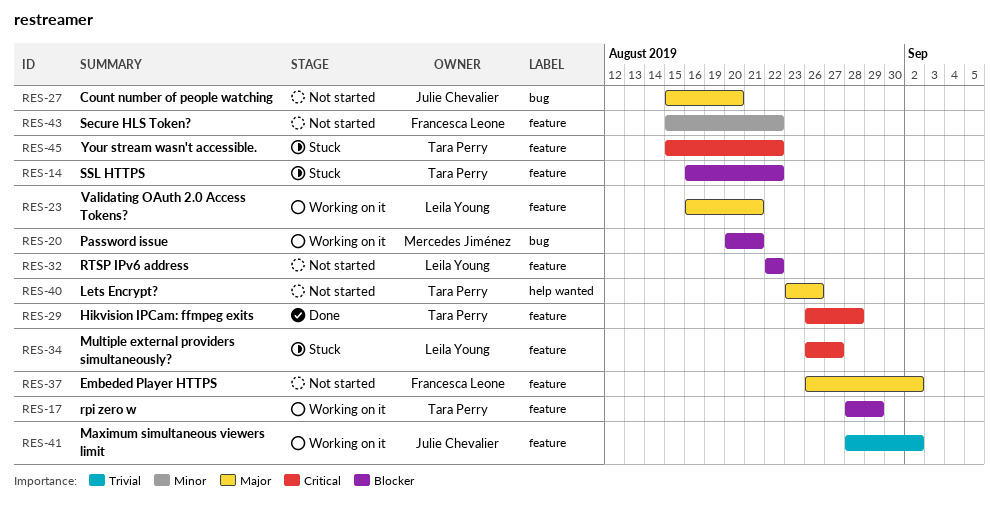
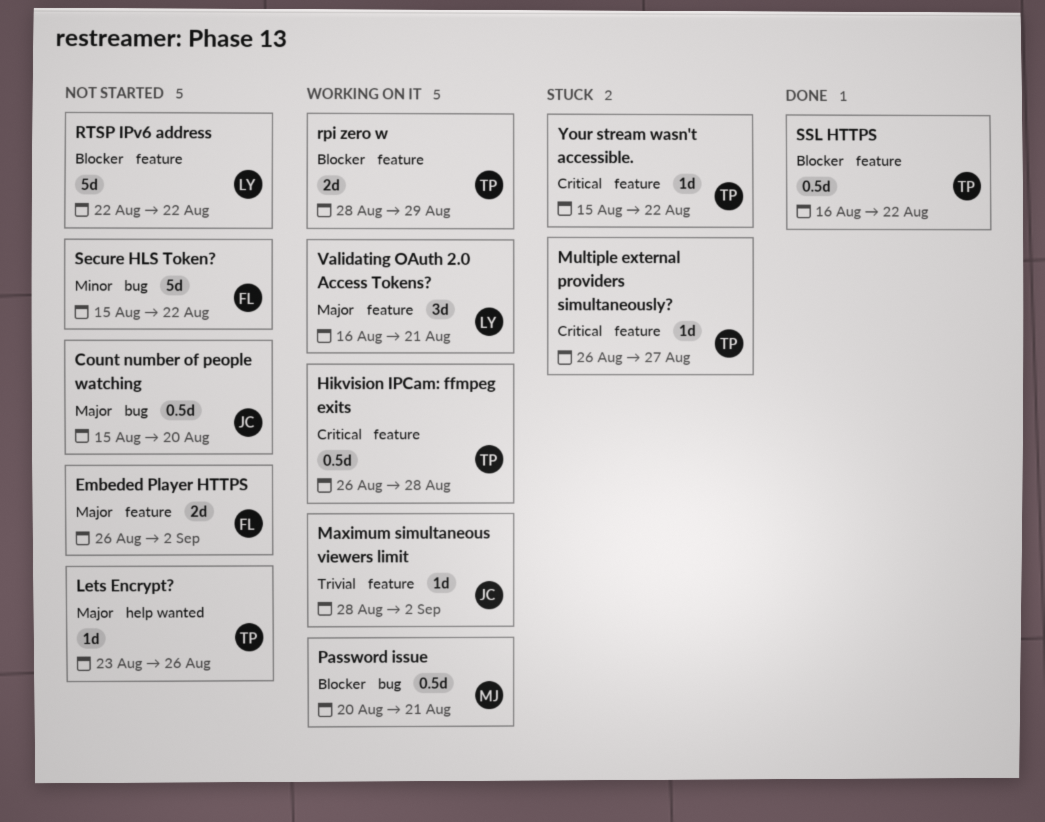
Hikvision IPCam: ffmpeg exits, status: Done -> Working on it
Multiple external providers simultaneously?, owner: Leila Young -> Tara Perry
Secure HLS Token?, label: feature -> bug
SSL HTTPS, status: Stuck -> Done

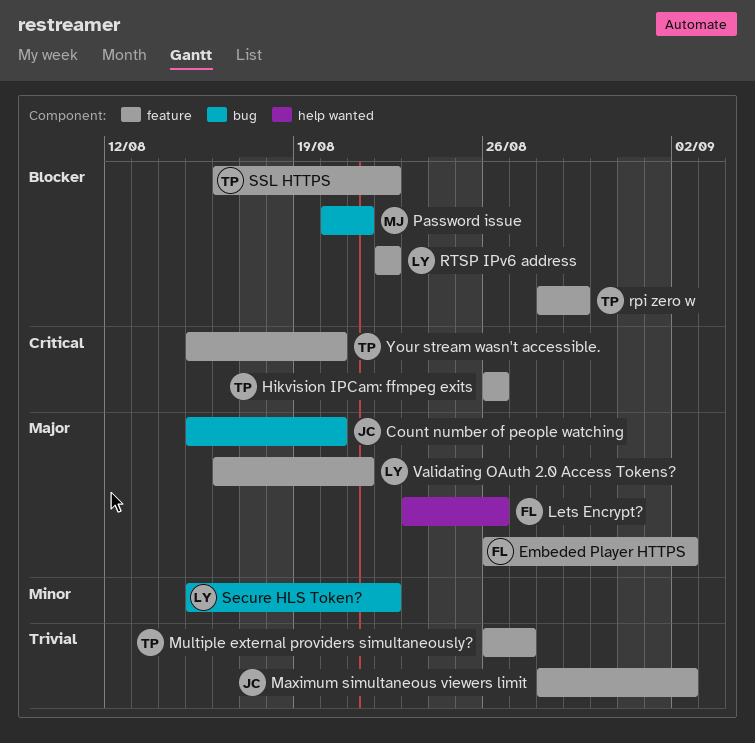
Hikvision IPCam: ffmpeg exits, due: Aug 28 -> Aug 26
Lets Encrypt?, owner: TP -> FL
Multiple external providers simultaneously?, priority: Critical -> Trivial
Secure HLS Token?, owner: FL -> LY
Your stream wasn't accessible., due: Aug 22 -> Aug 20

